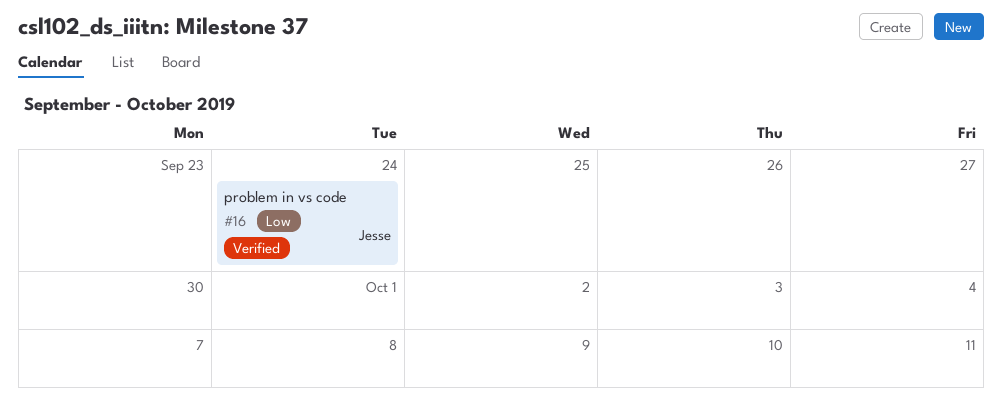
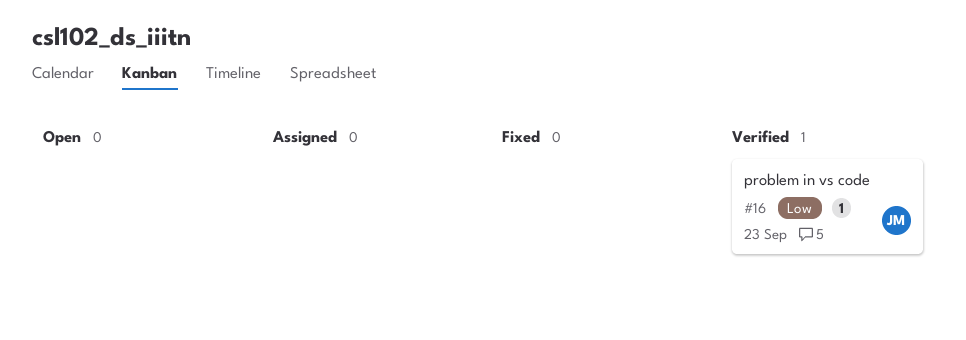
#16, due: Sep 24 -> Sep 23

